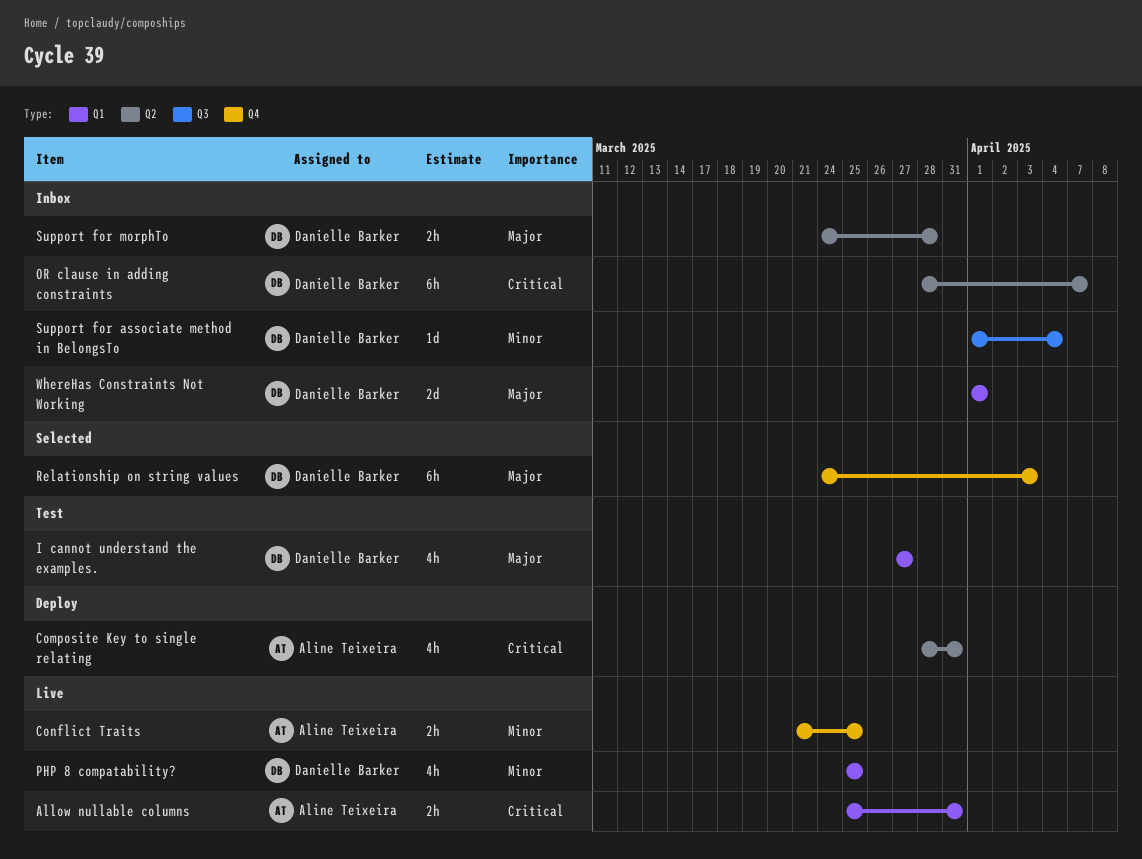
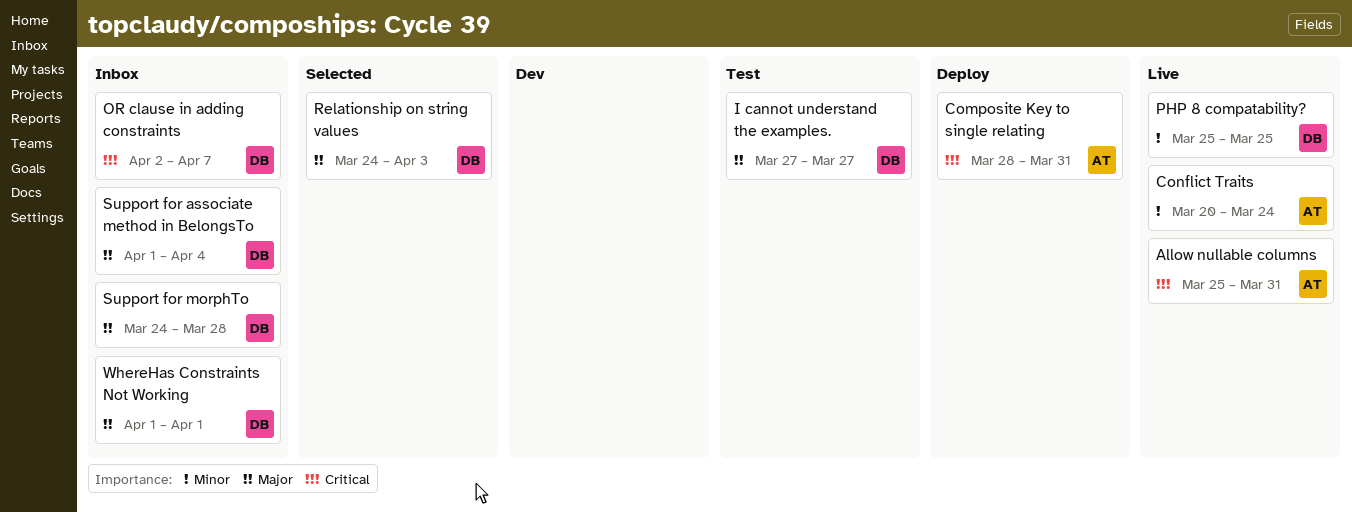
Conflict Traits, start: Mar 21 -> Mar 20
Conflict Traits, due: Mar 25 -> Mar 24
OR clause in adding constraints, start: Mar 28 -> Apr 2
Support for associate method in BelongsTo, priority: Minor -> Major

